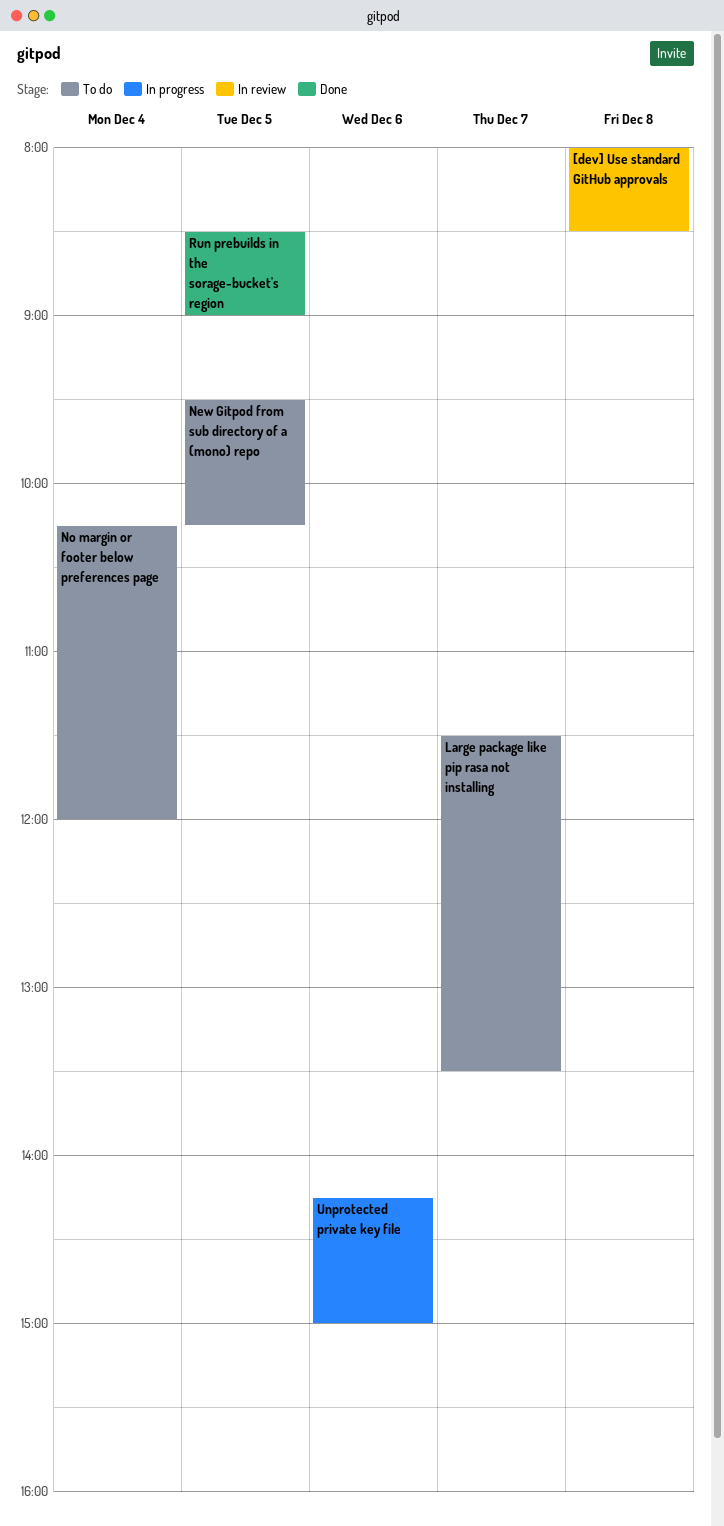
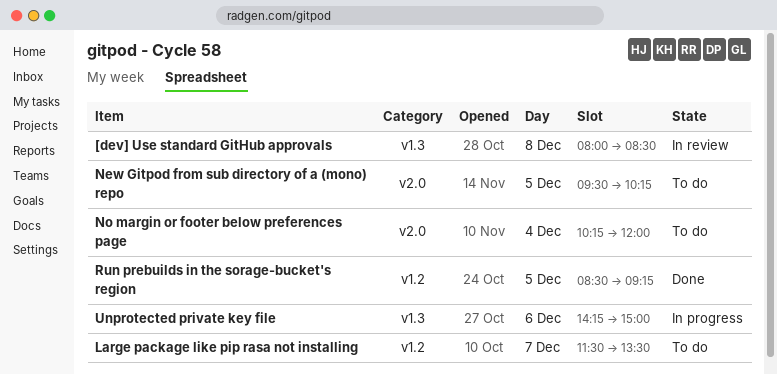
Run prebuilds in the sorage-bucket's region, ends: 09:00 -> 09:15

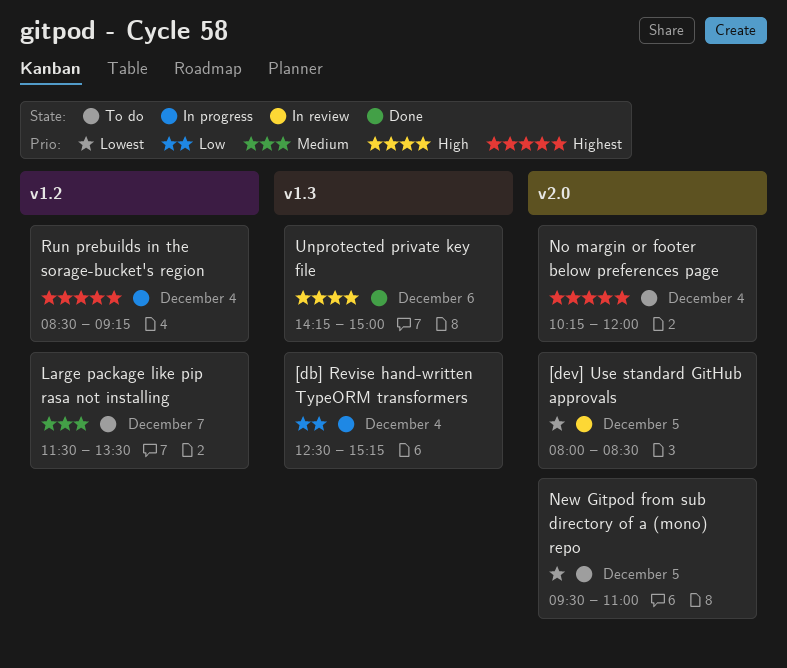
[db] Revise hand-written TypeORM transformers: none -> present
[dev] Use standard GitHub approvals, label: v1.3 -> v2.0
[dev] Use standard GitHub approvals, day: Dec 8 -> Dec 5
New Gitpod from sub directory of a (mono) repo, ends: 10:15 -> 11:00
Run prebuilds in the sorage-bucket's region, status: Done -> In progress
Run prebuilds in the sorage-bucket's region, day: Dec 5 -> Dec 4
Unprotected private key file, status: In progress -> Done

